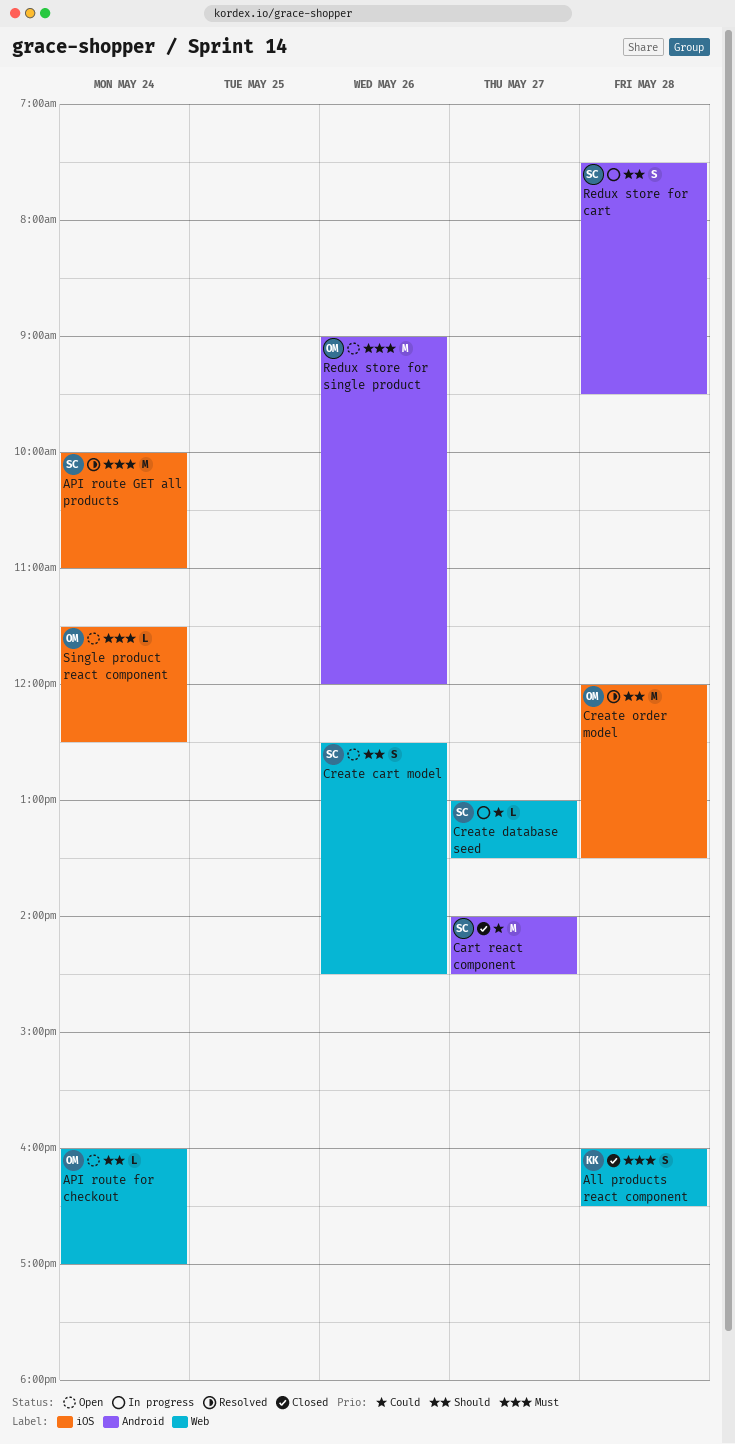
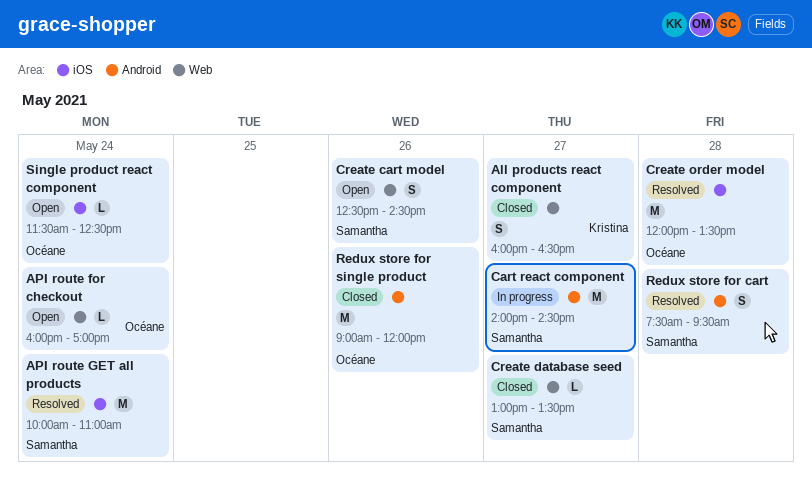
All products react component, day: May 28 -> May 27
Cart react component, status: Closed -> In progress
Create database seed, status: In progress -> Closed
Redux store for cart, status: In progress -> Resolved
Redux store for single product, status: Open -> Closed

